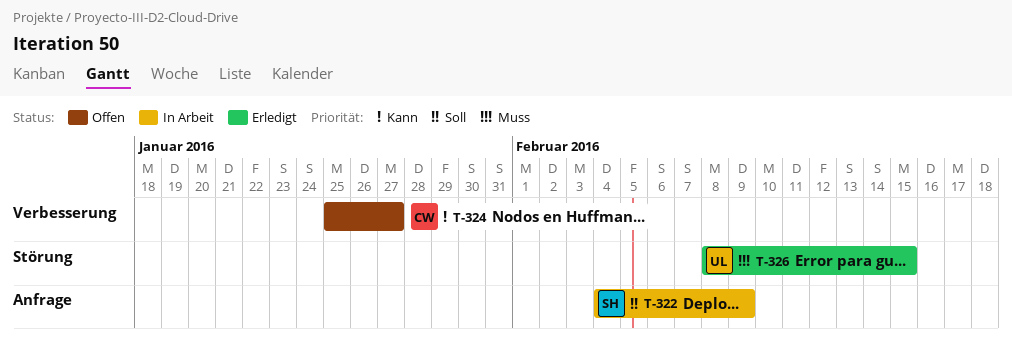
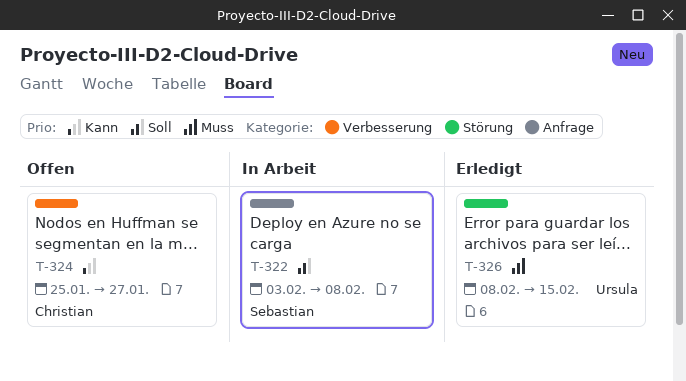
T-322, start: Feb 4 -> Feb 3
T-322, due: Feb 9 -> Feb 8

